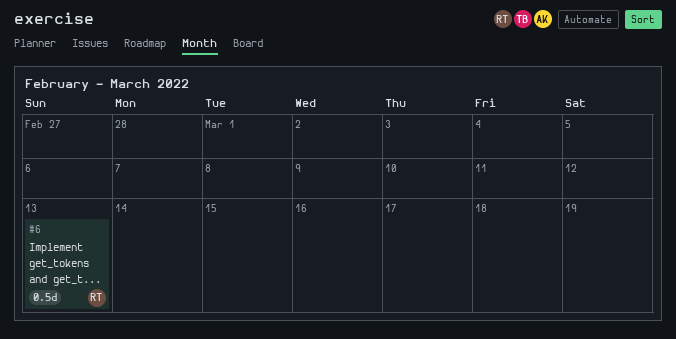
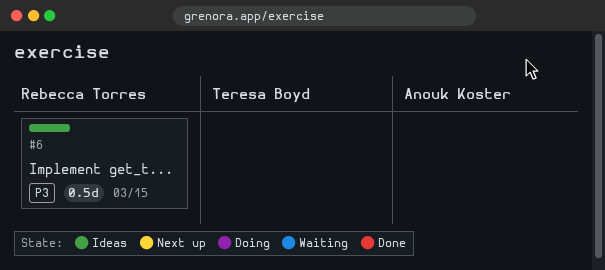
#6, due: Mar 13 -> Mar 15

